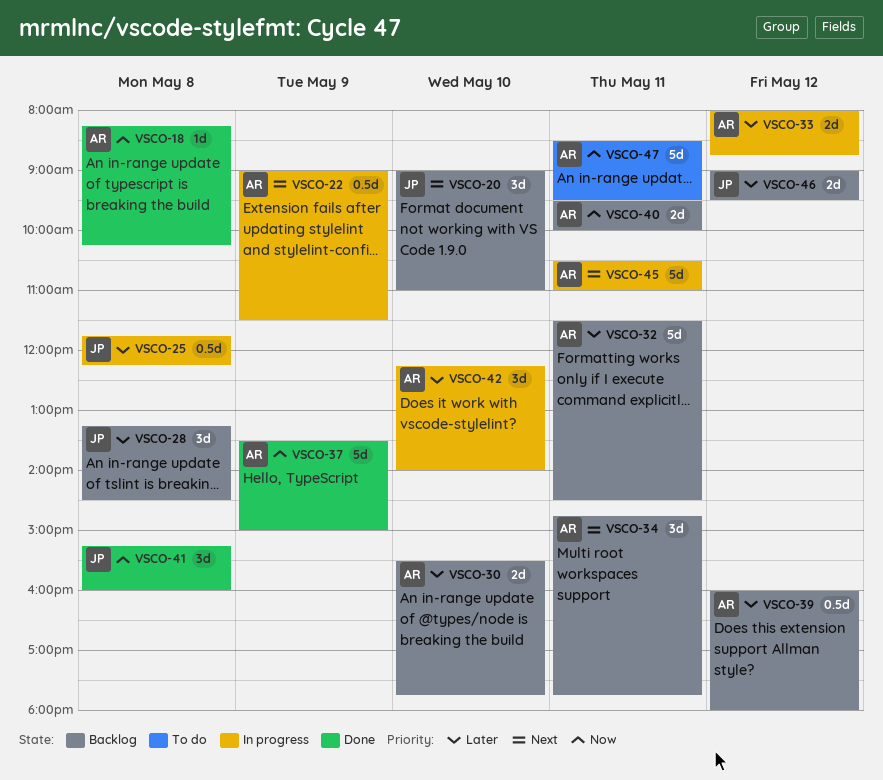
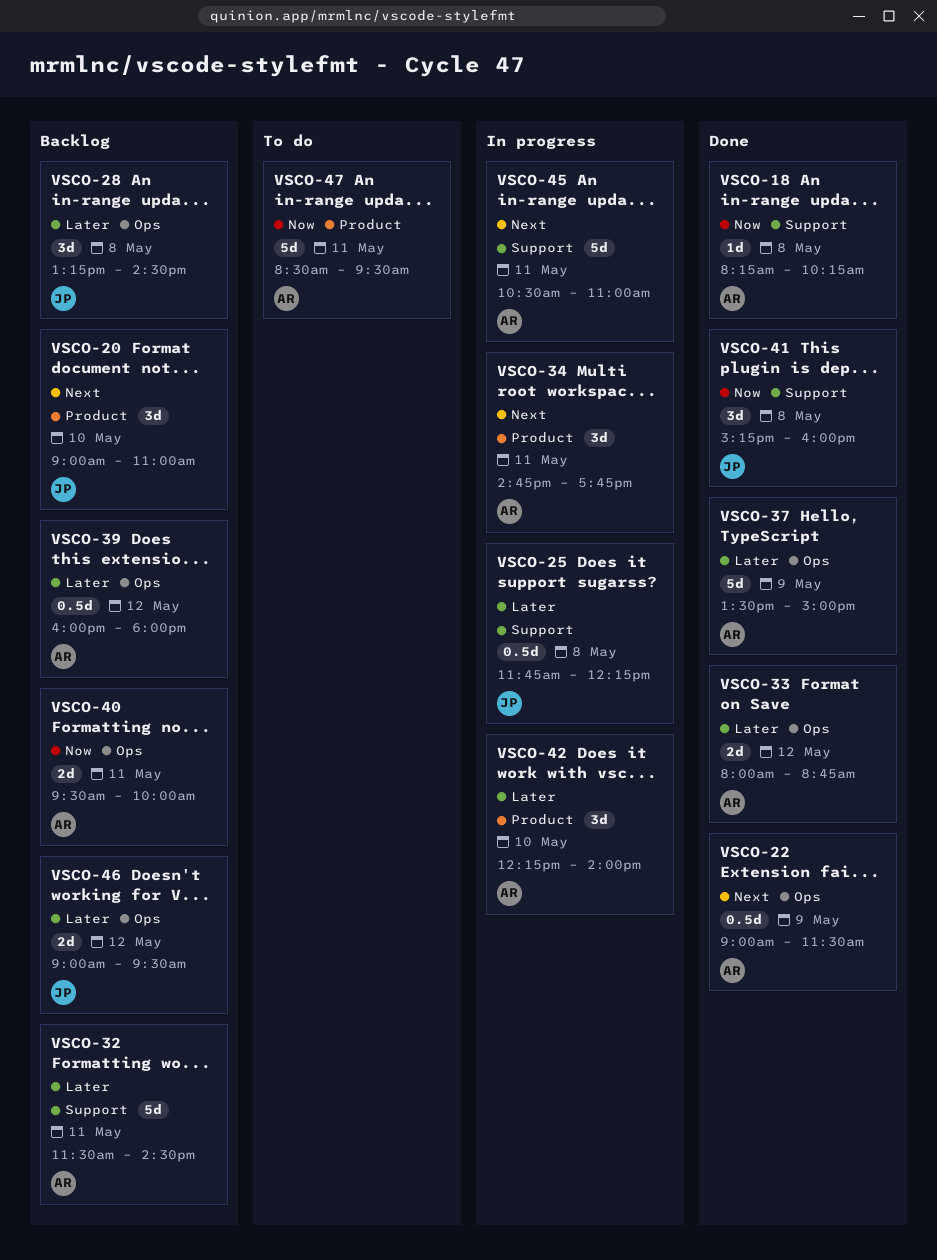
VSCO-22, status: In progress -> Done
VSCO-30: present -> none
VSCO-33, status: In progress -> Done
VSCO-34, status: Backlog -> In progress
VSCO-37, priority: Now -> Later

